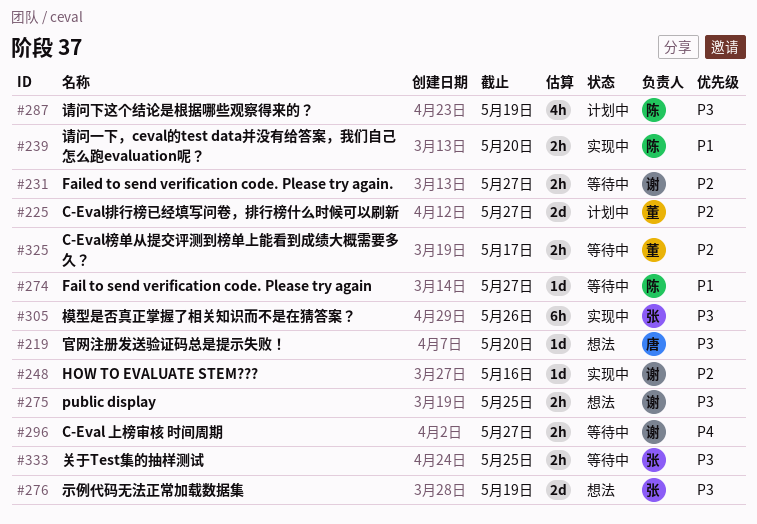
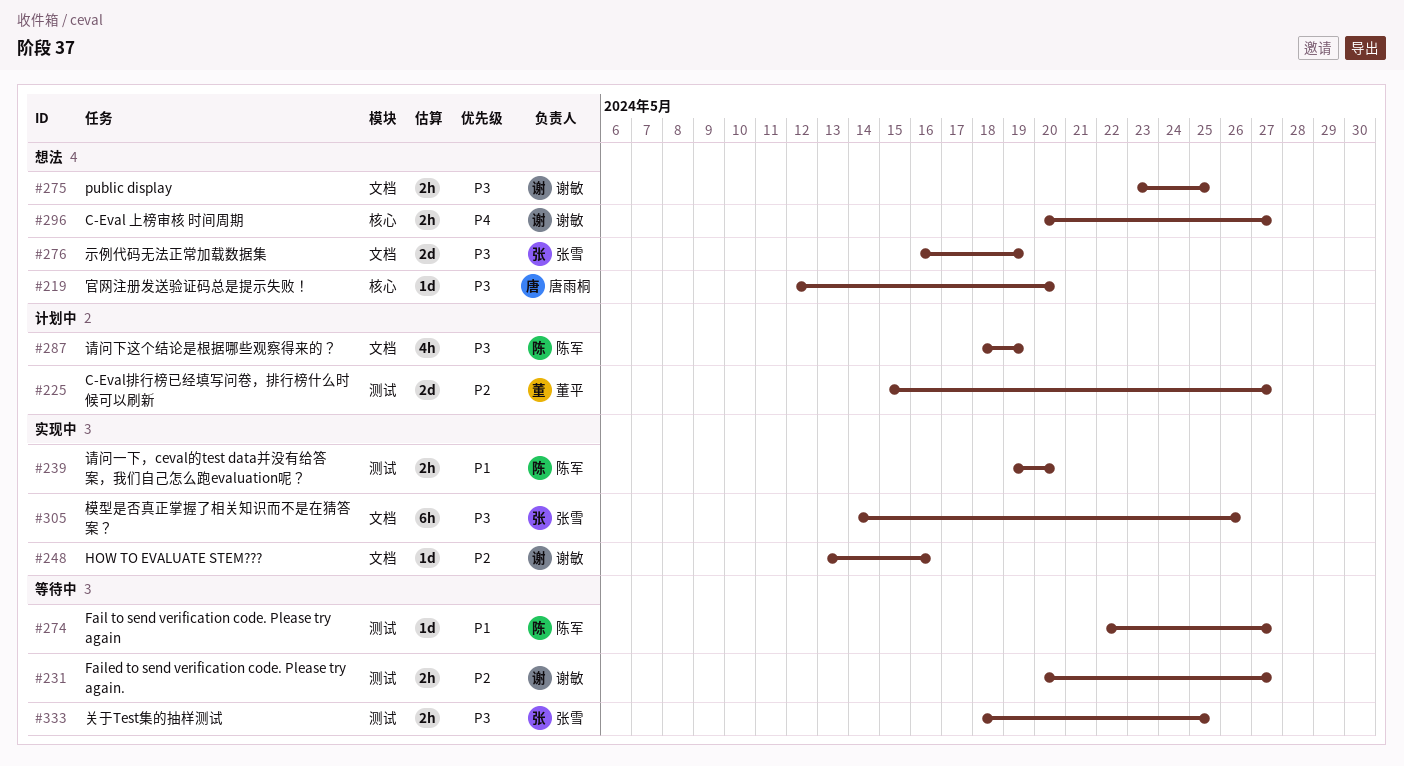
#296, status: 等待中 -> 想法
#325: present -> none

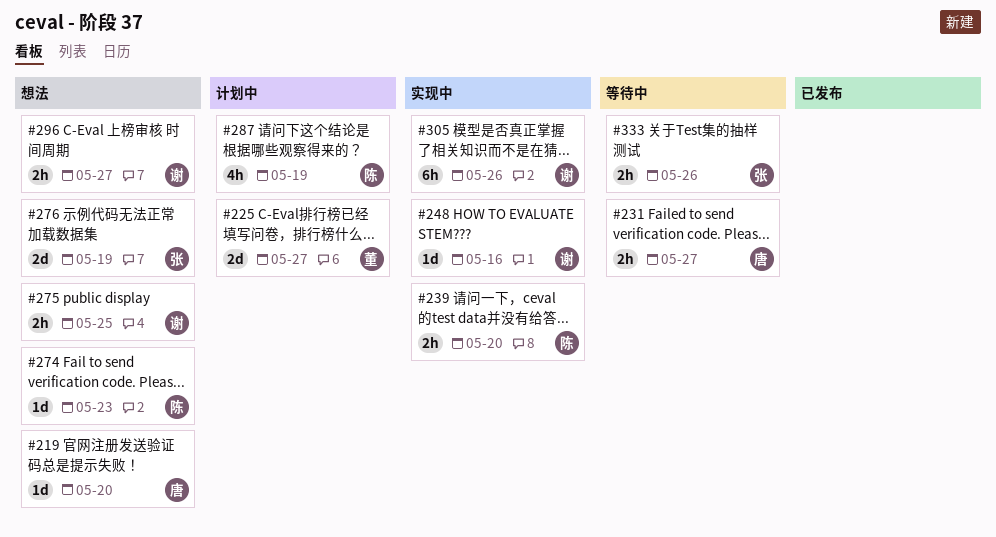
#231, owner: 谢敏 -> 唐雨桐
#274, status: 等待中 -> 想法
#274, due: May 27 -> May 23
#305, owner: 张雪 -> 谢敏
#333, due: May 25 -> May 26

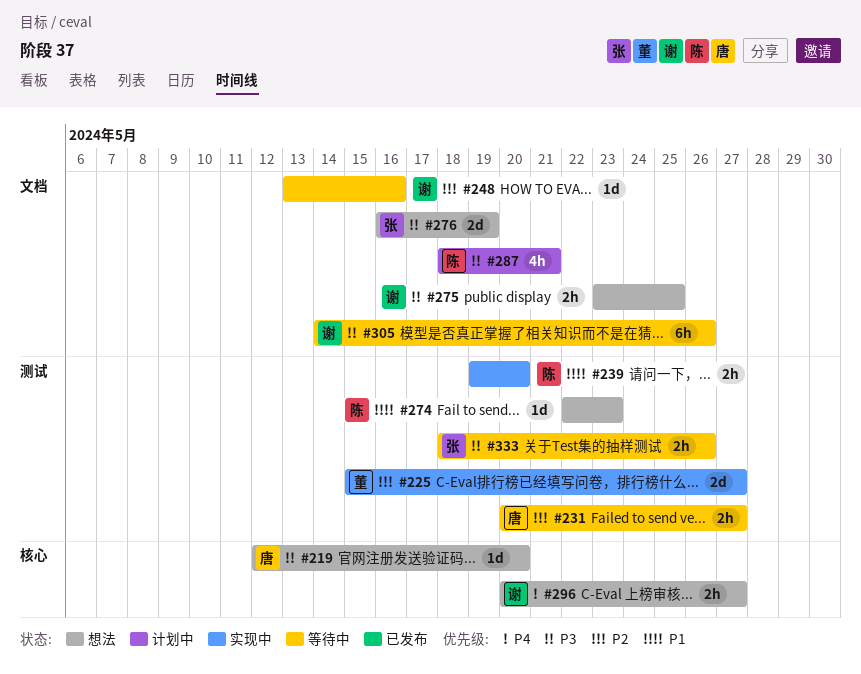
#225, status: 计划中 -> 实现中
#248, status: 实现中 -> 等待中
#287, due: May 19 -> May 21
#305, status: 实现中 -> 等待中

